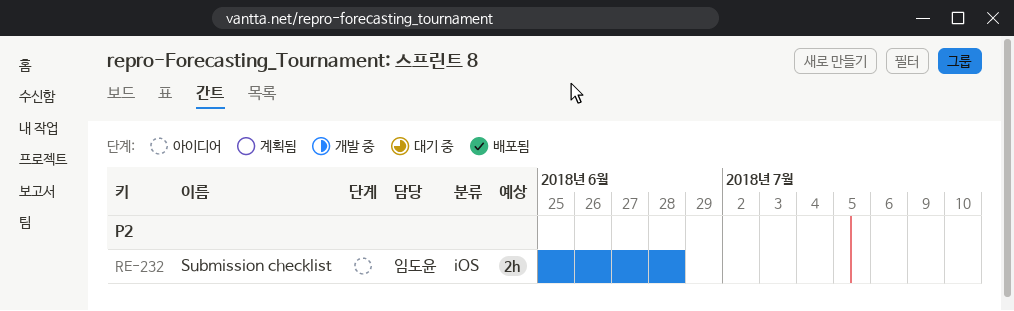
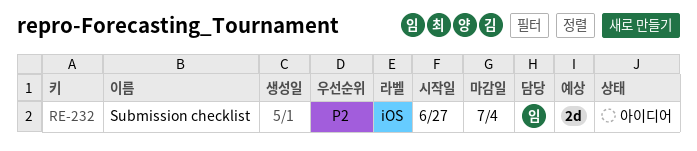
RE-232, estimate: 2h -> 2d
RE-232, start: Jun 25 -> Jun 27
RE-232, due: Jun 28 -> Jul 4

